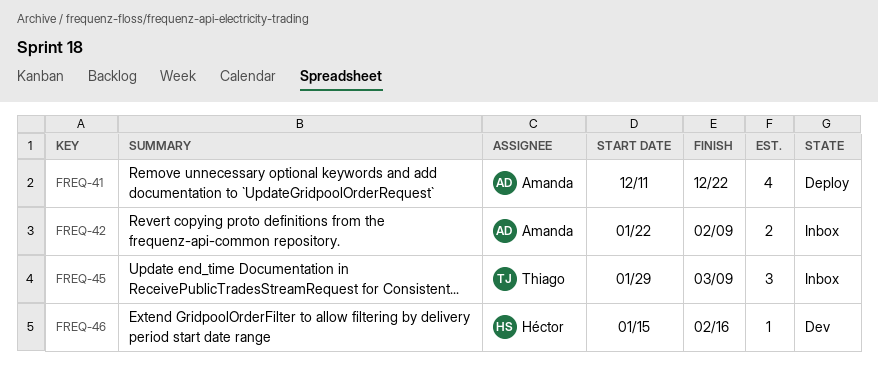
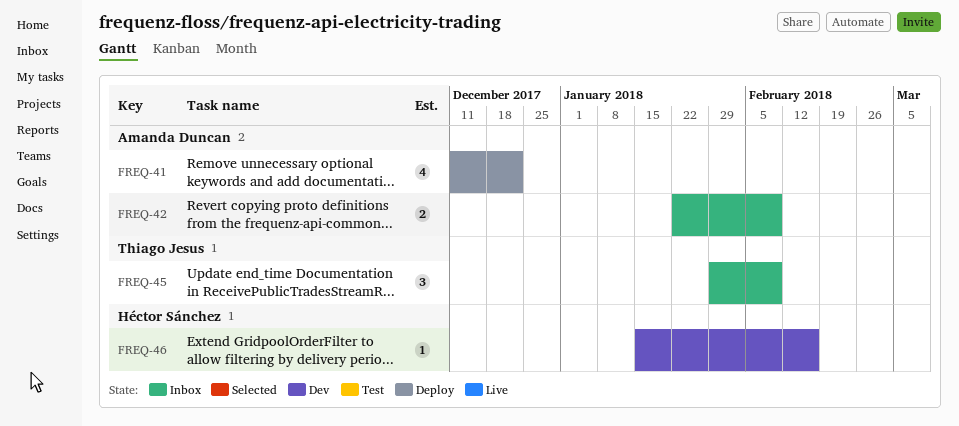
FREQ-45, due: Mar 9 -> Feb 9

